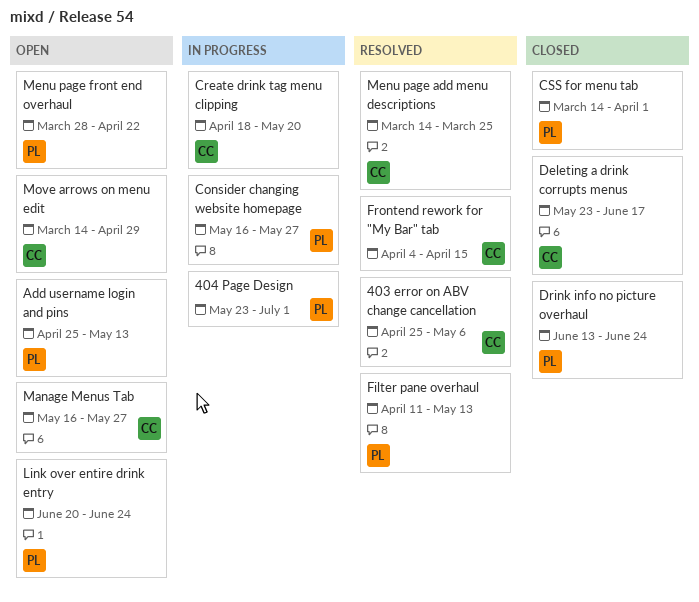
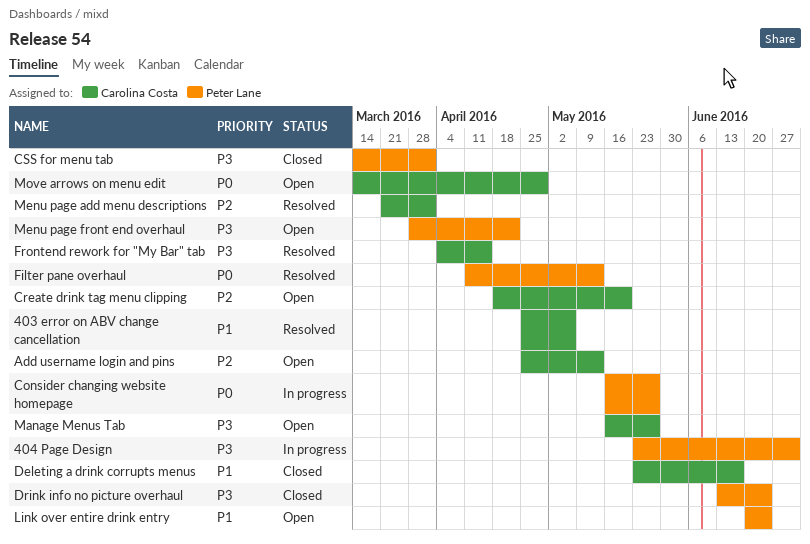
Add username login and pins, owner: Peter Lane -> Carolina Costa
Create drink tag menu clipping, status: In progress -> Open
Menu page add menu descriptions, start: Mar 14 -> Mar 21
Menu page add menu descriptions, due: Mar 25 -> Apr 1

